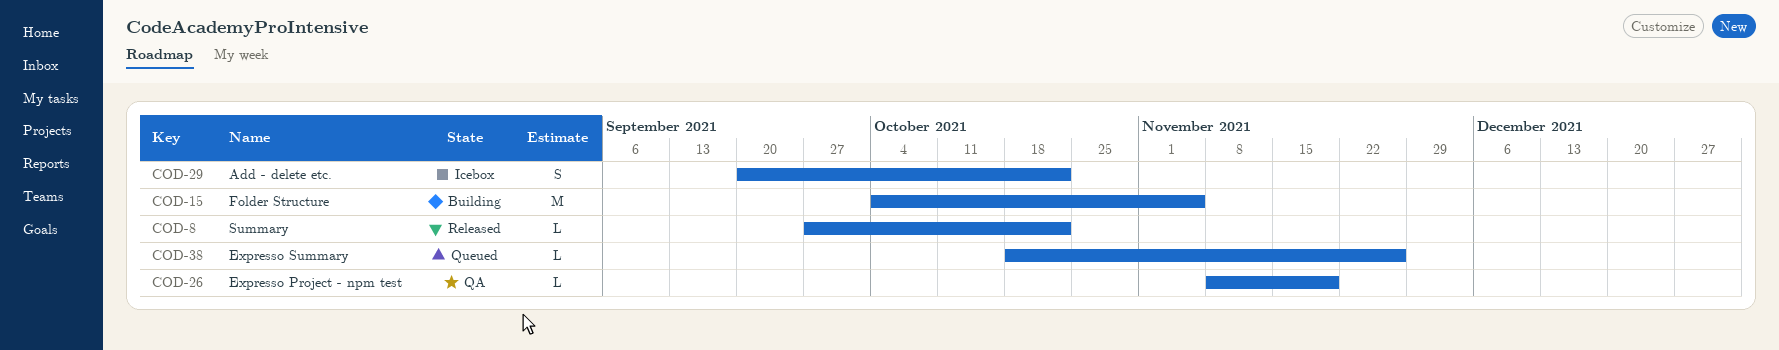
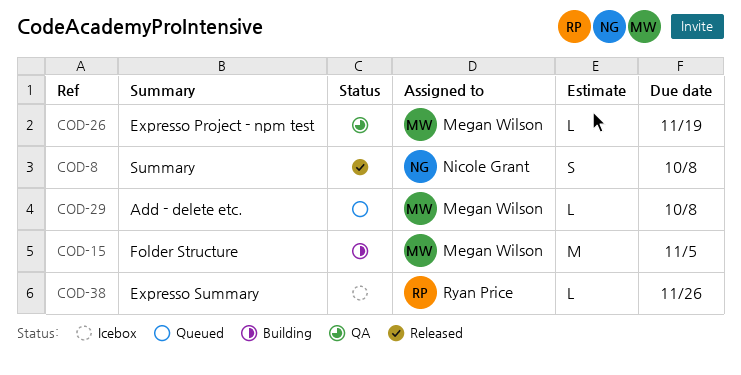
COD-8, estimate: L -> S
COD-8, due: Oct 22 -> Oct 8
COD-29, status: Icebox -> Queued
COD-29, estimate: S -> L
COD-29, due: Oct 22 -> Oct 8
COD-38, status: Queued -> Icebox

